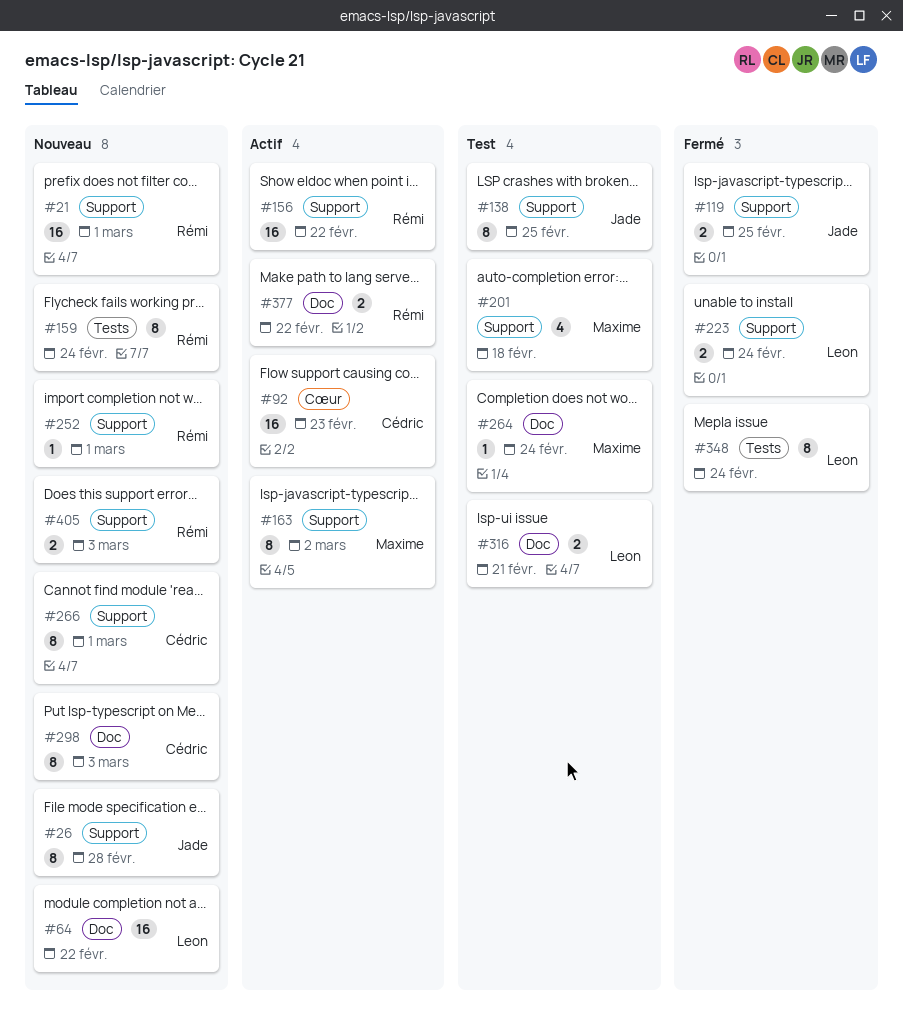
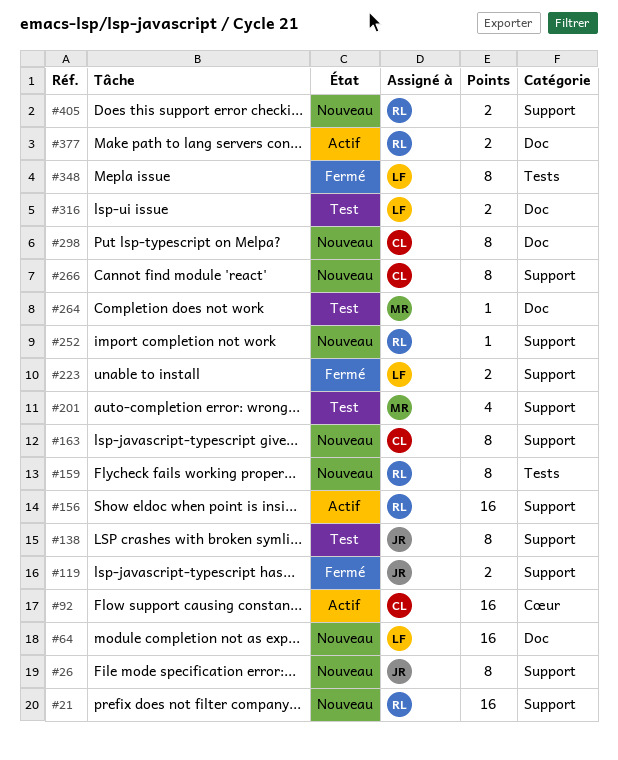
#163, status: Actif -> Nouveau
#163, owner: Maxime -> Cédric

